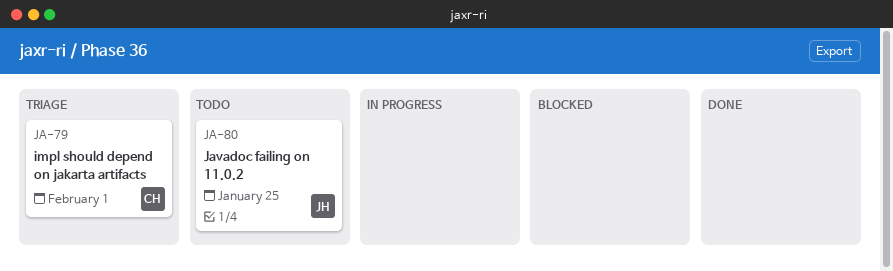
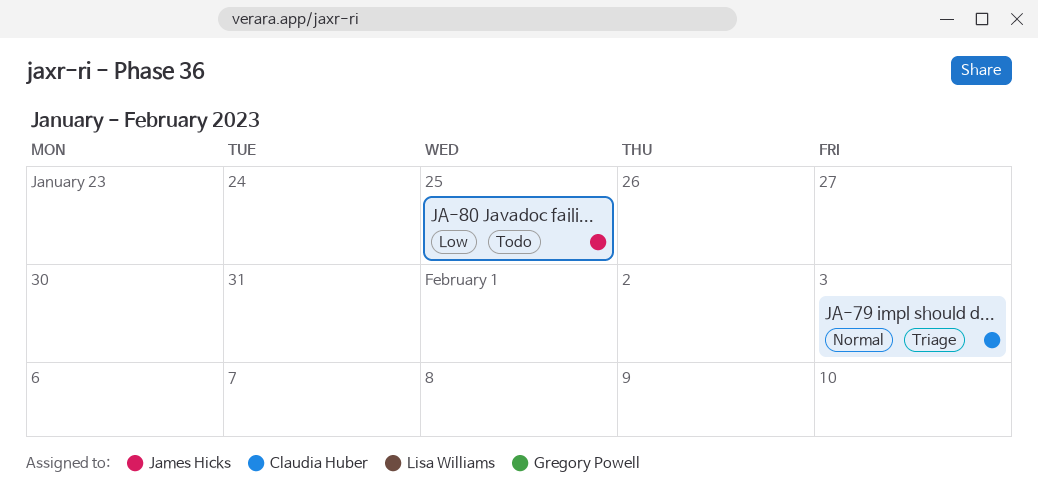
JA-79, due: Feb 1 -> Feb 3

